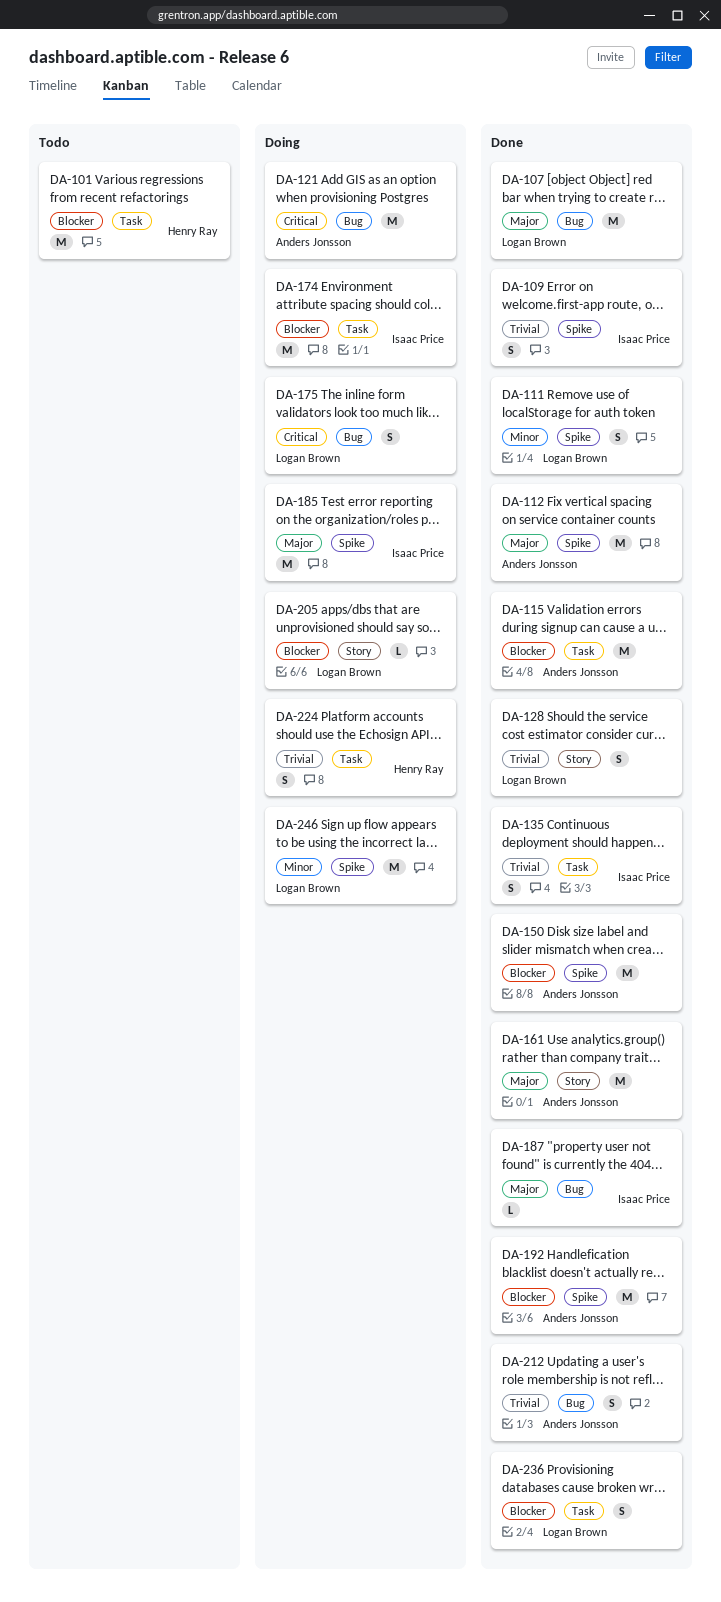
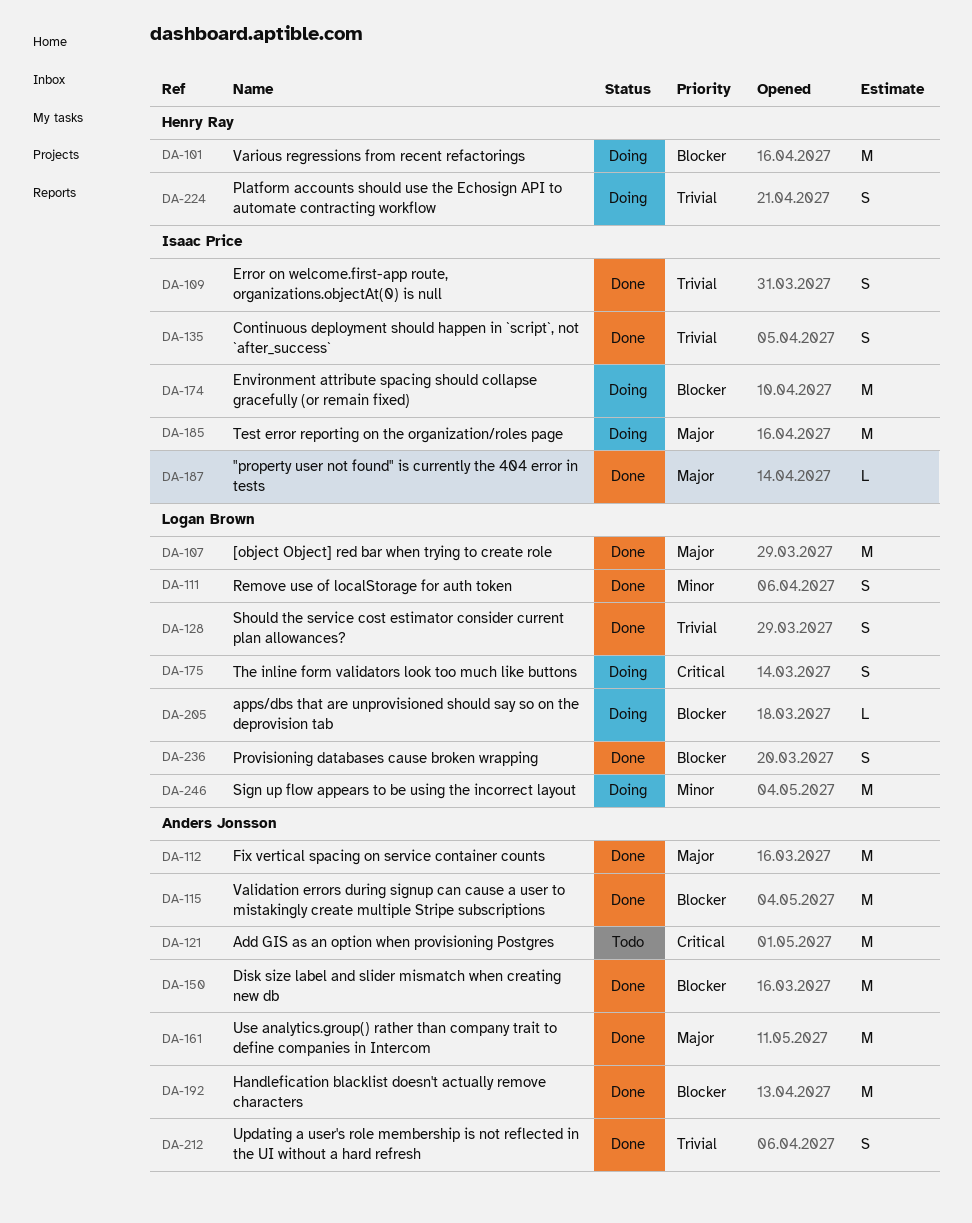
DA-101, status: Todo -> Doing
DA-121, status: Doing -> Todo

